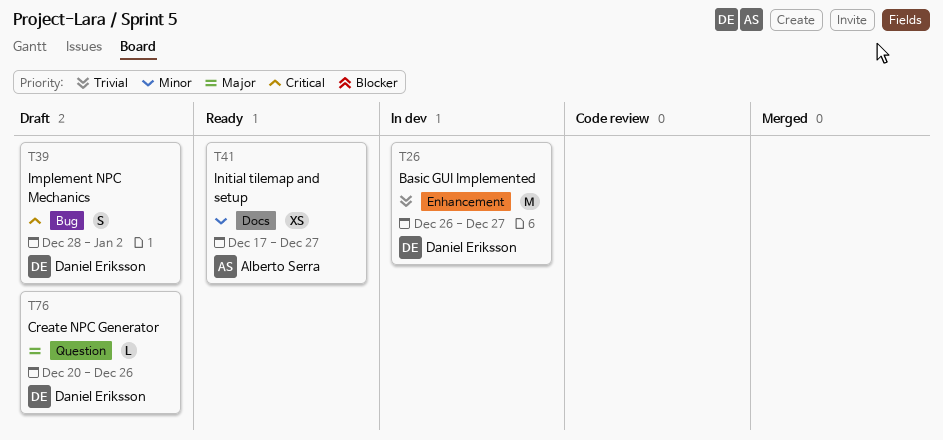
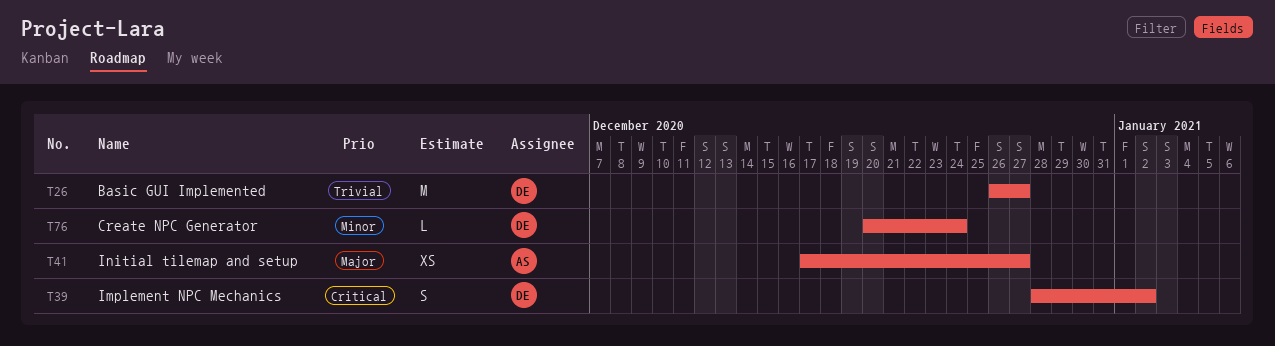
T41, priority: Minor -> Major
T76, priority: Major -> Minor
T76, due: Dec 26 -> Dec 24

